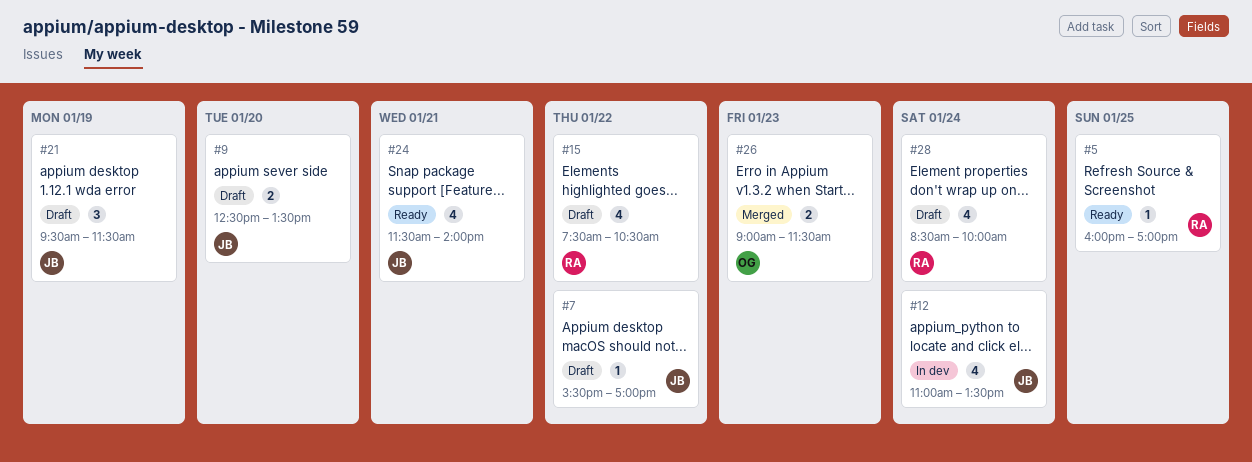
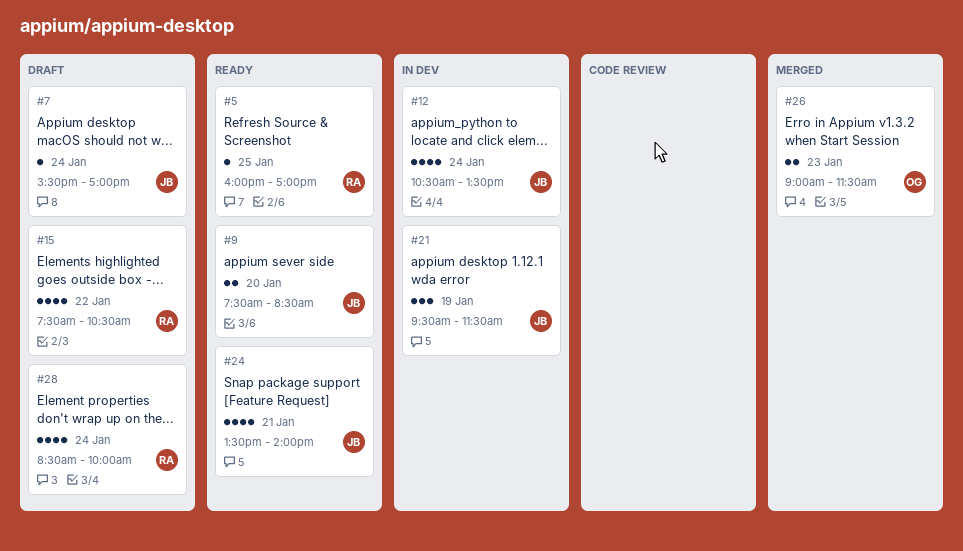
#7, day: Jan 22 -> Jan 24
#9, status: Draft -> Ready
#9, begins: 12:30 -> 07:30
#9, ends: 13:30 -> 08:30
#12, begins: 11:00 -> 10:30
#21, status: Draft -> In dev
#24, begins: 11:30 -> 13:30

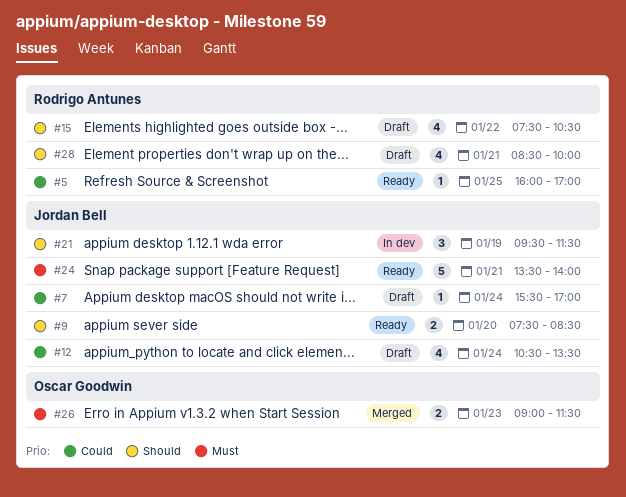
#12, status: In dev -> Draft
#24, estimate: 4 -> 5
#28, day: Jan 24 -> Jan 21

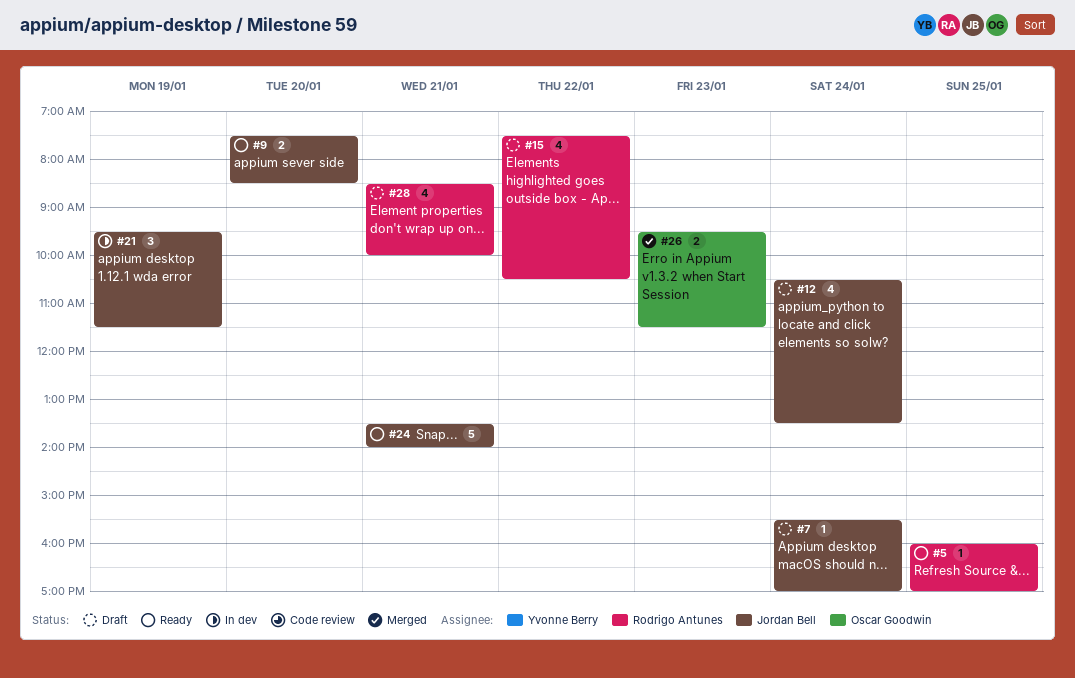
#26, begins: 09:00 -> 09:30

